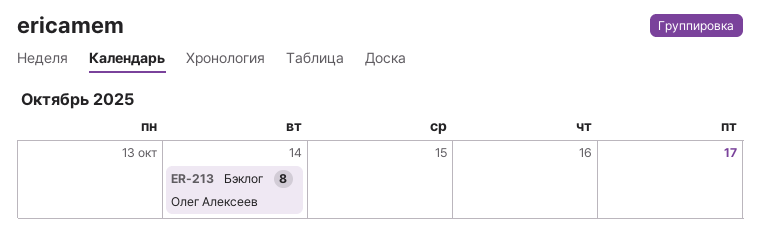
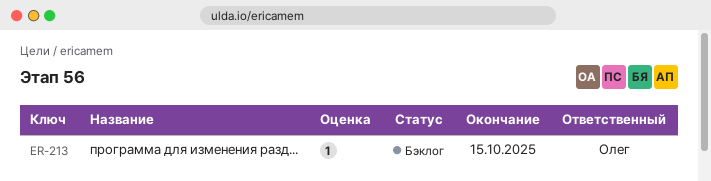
ER-213, estimate: 8 -> 1
ER-213, due: Oct 14 -> Oct 15

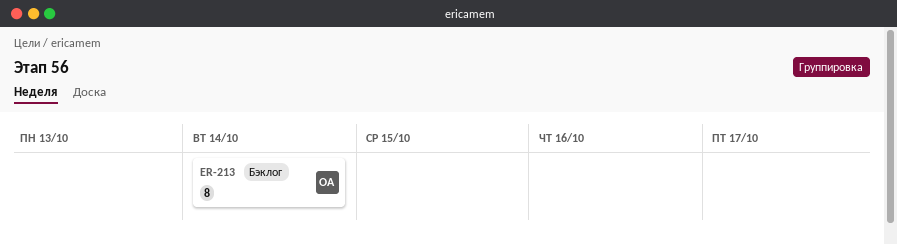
ER-213, estimate: 1 -> 8
ER-213, due: Oct 15 -> Oct 14

